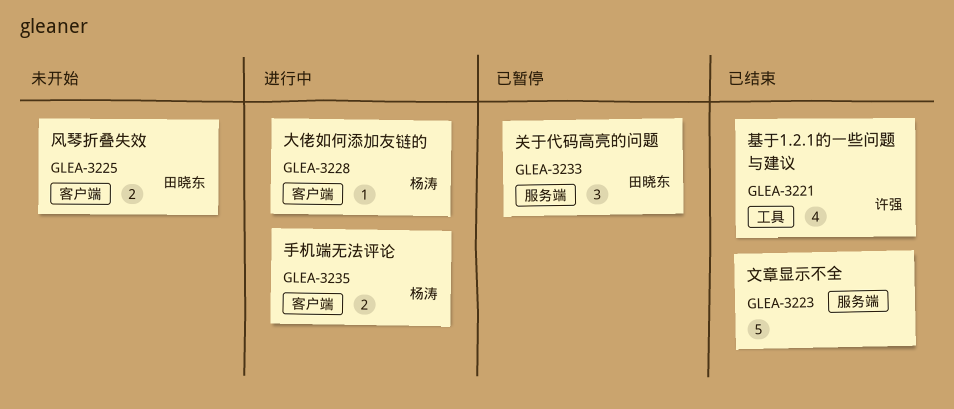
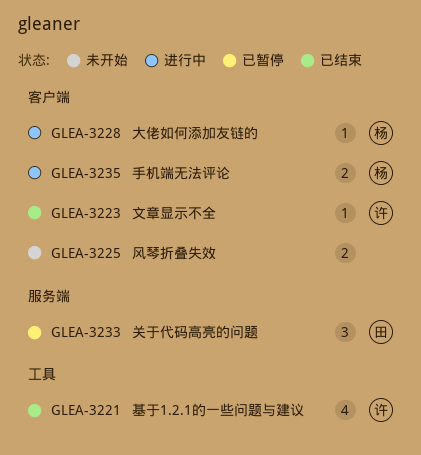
GLEA-3223, owner: none -> 许强
GLEA-3223, label: 服务端 -> 客户端
GLEA-3223, estimate: 5 -> 1
GLEA-3225, owner: 田晓东 -> none

